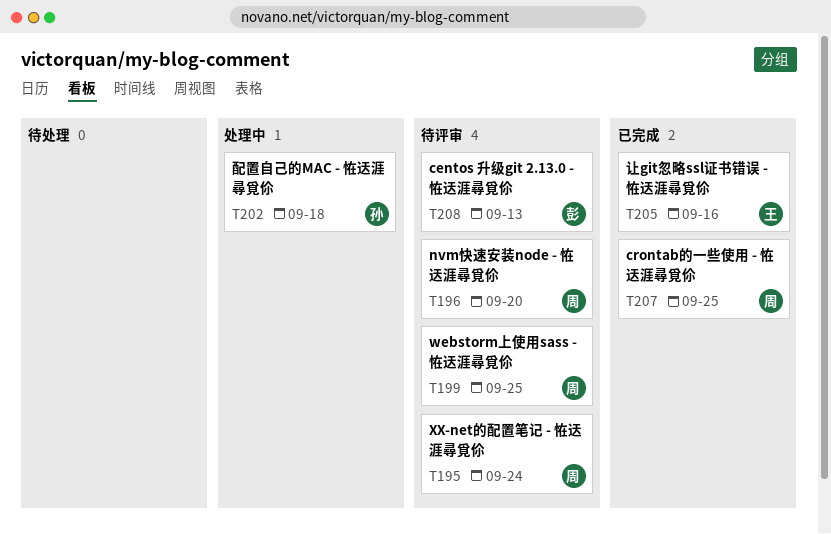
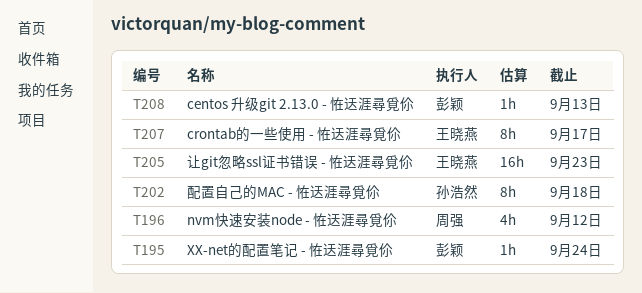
T195, owner: 周强 -> 彭颖
T196, due: Sep 20 -> Sep 12
T199: present -> none
T205, due: Sep 16 -> Sep 23
T207, owner: 周强 -> 王晓燕
T207, due: Sep 25 -> Sep 17

